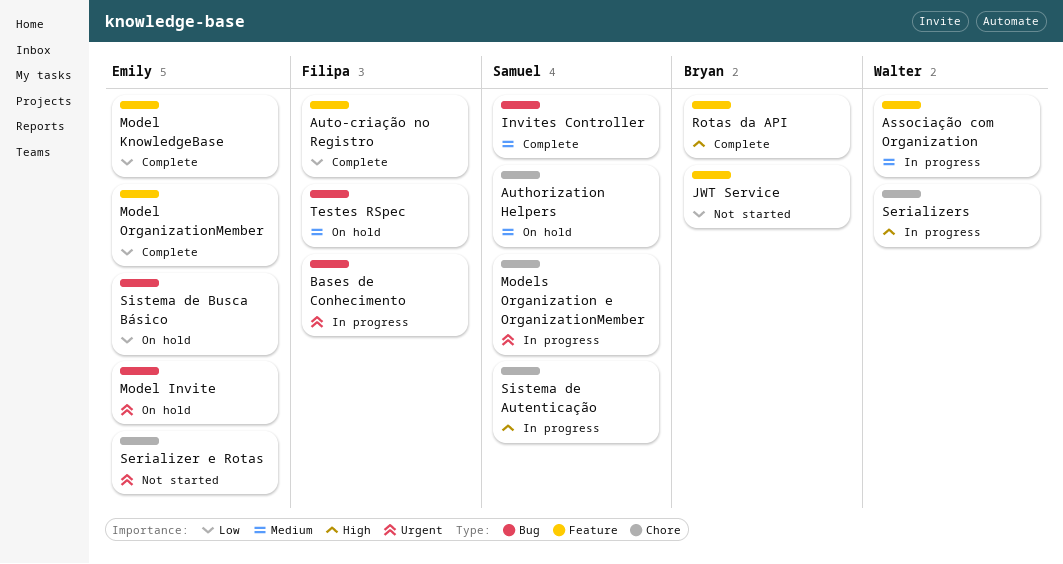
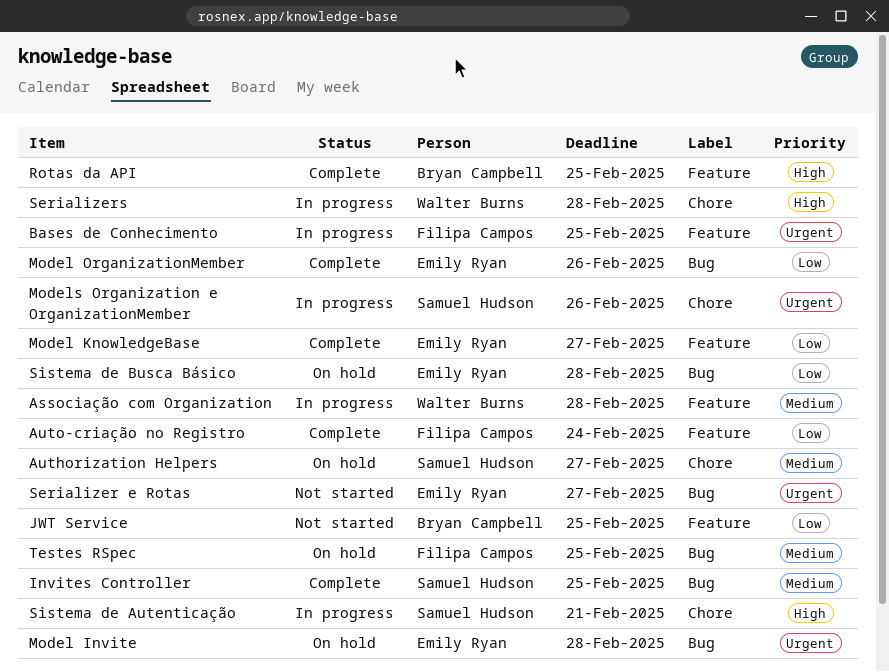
Bases de Conhecimento, label: Bug -> Feature
Model OrganizationMember, label: Feature -> Bug
Serializer e Rotas, label: Chore -> Bug

